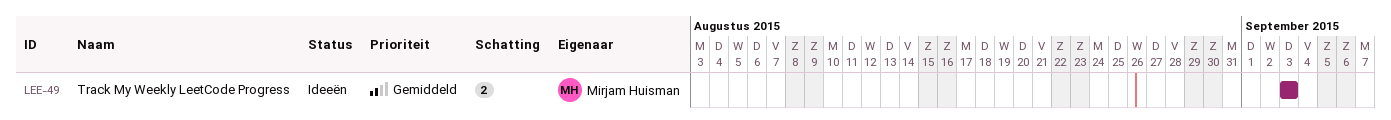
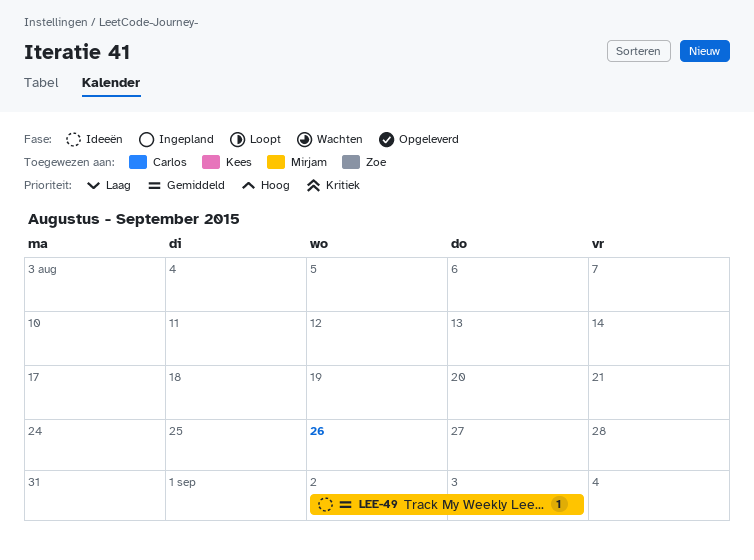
LEE-49, estimate: 2 -> 1
LEE-49, start: Sep 3 -> Sep 2

